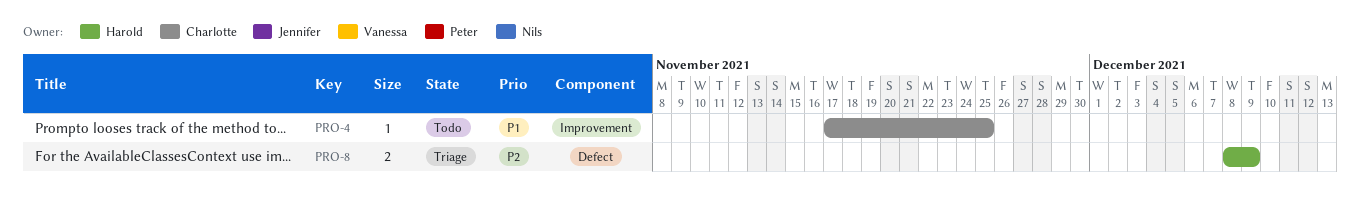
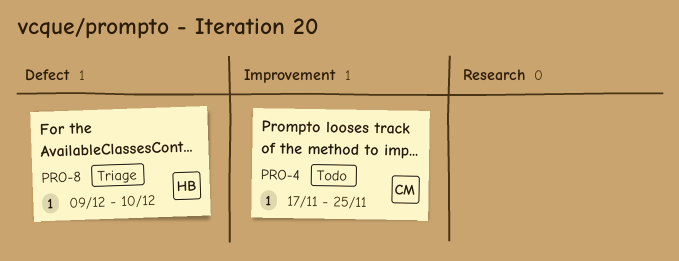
PRO-8, estimate: 2 -> 1
PRO-8, start: Dec 8 -> Dec 9
PRO-8, due: Dec 9 -> Dec 10

